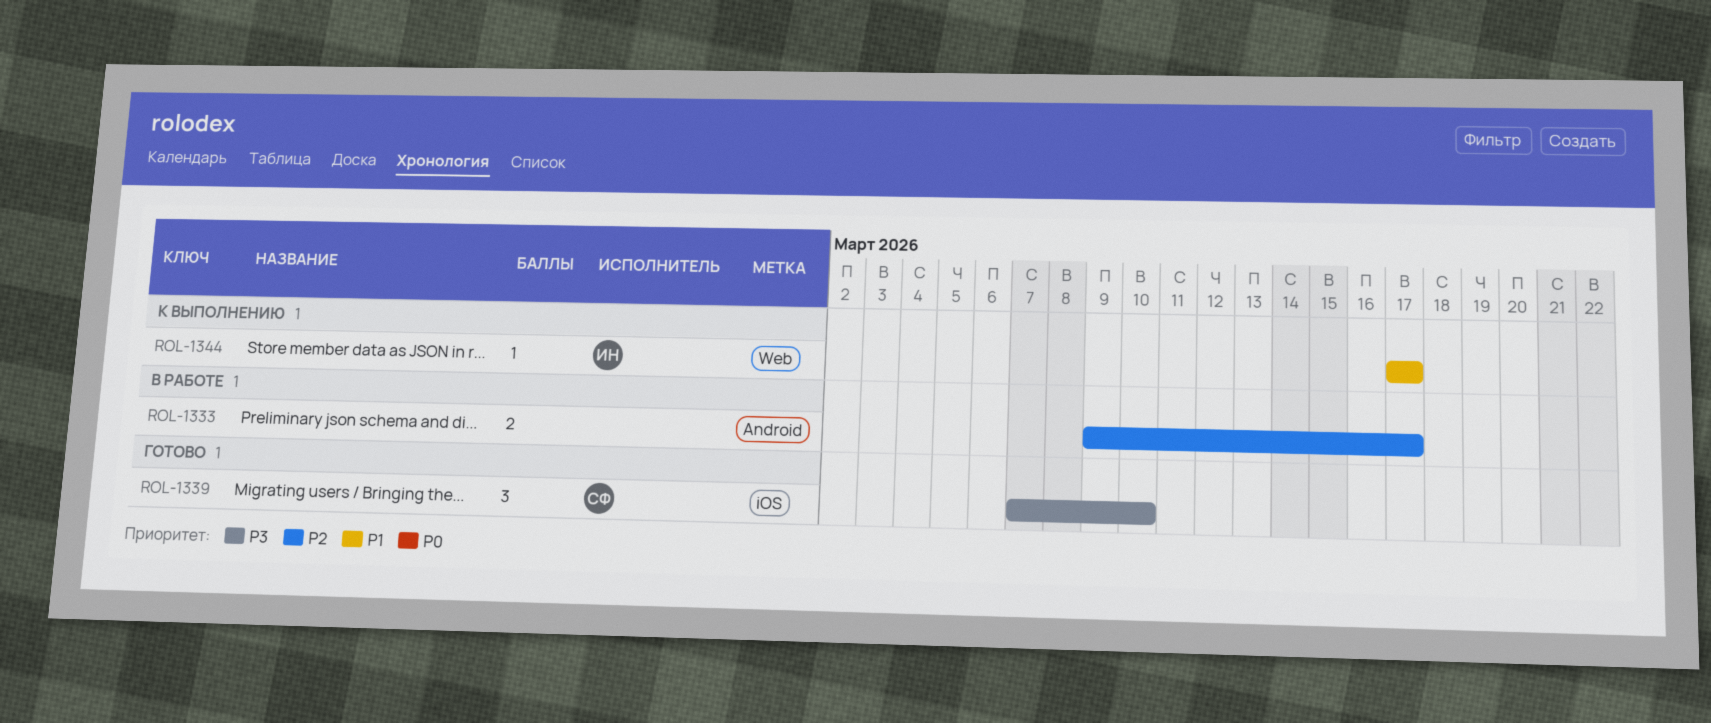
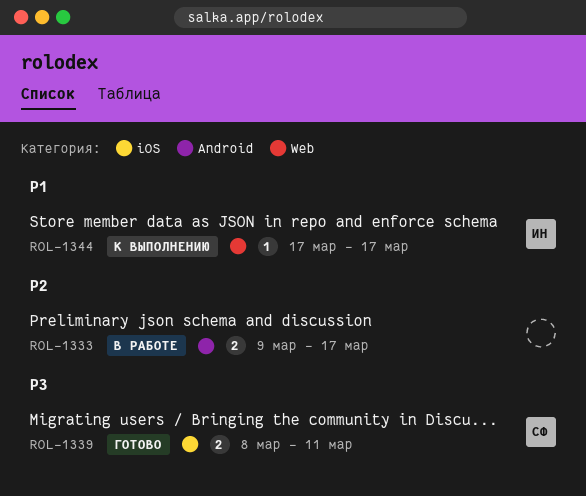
ROL-1339, estimate: 3 -> 2
ROL-1339, start: Mar 7 -> Mar 8
ROL-1339, due: Mar 10 -> Mar 11

